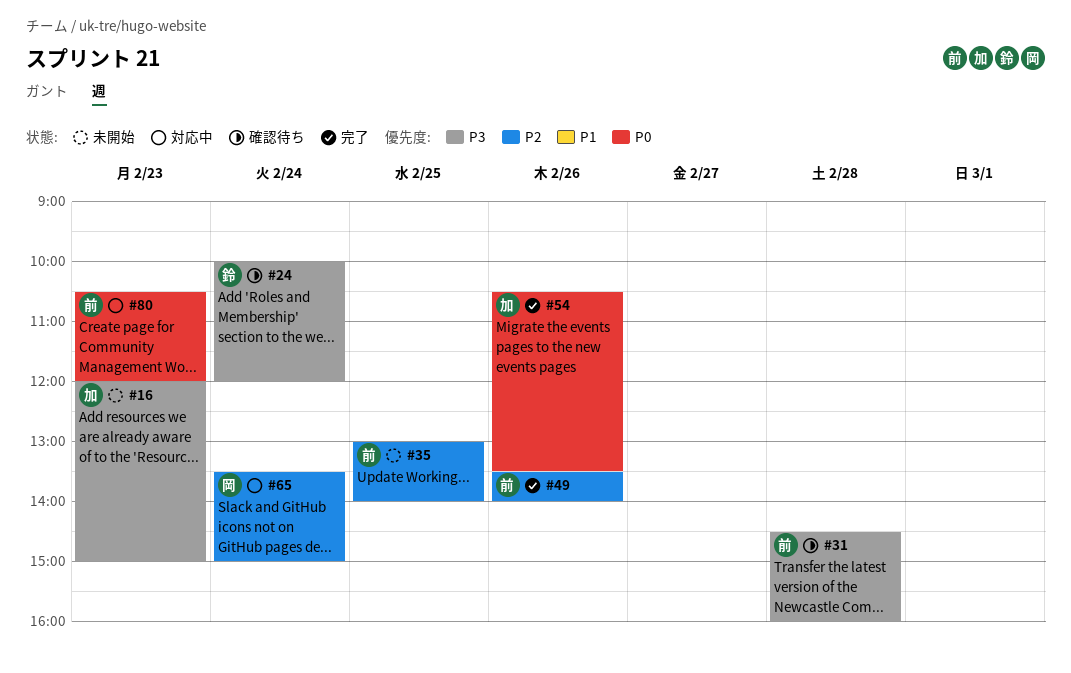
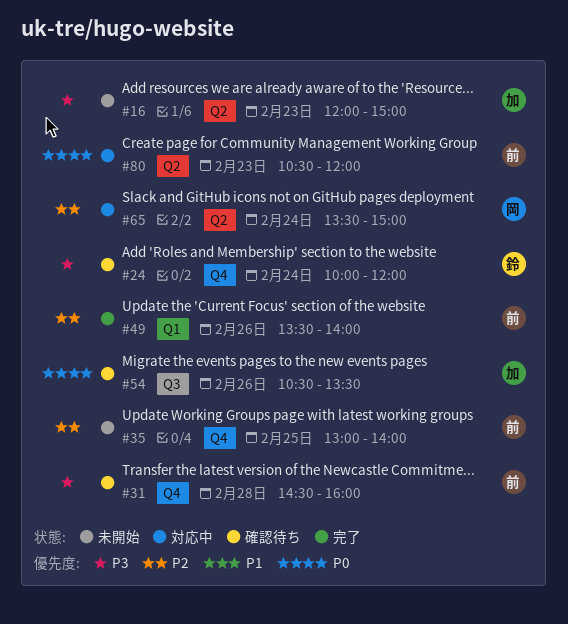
#54, status: 完了 -> 確認待ち

